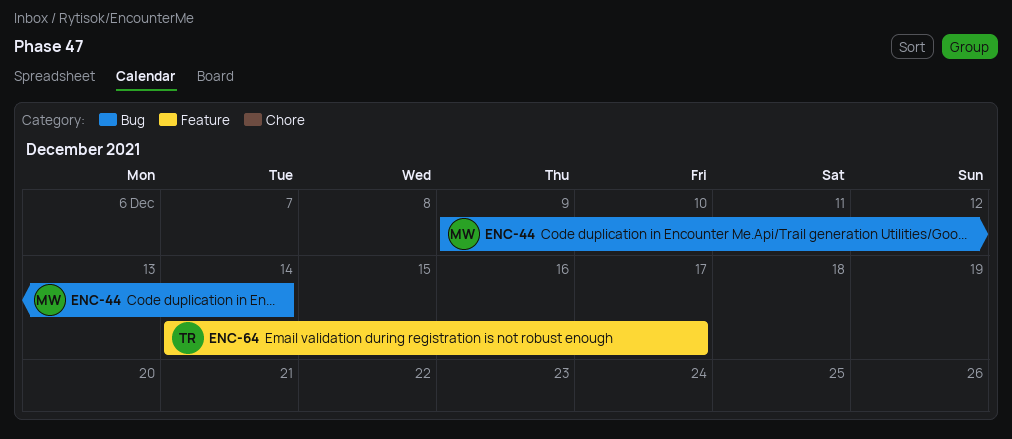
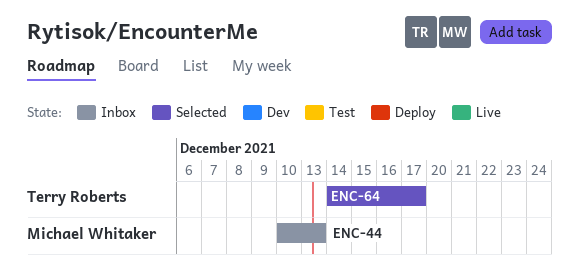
ENC-44, start: Dec 9 -> Dec 10
ENC-44, due: Dec 14 -> Dec 13

